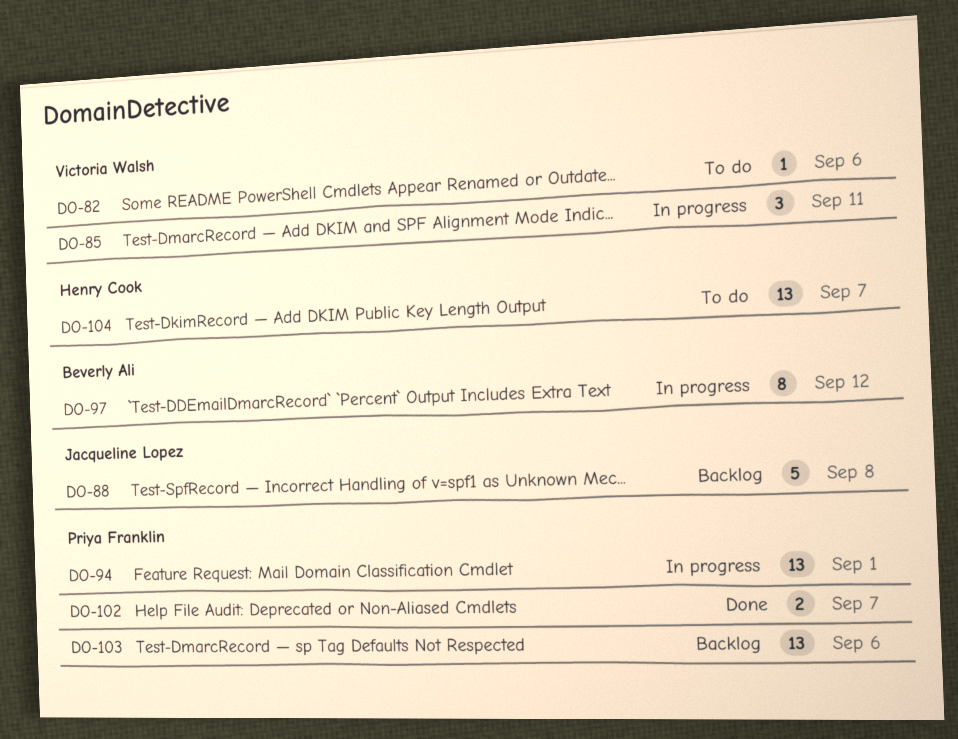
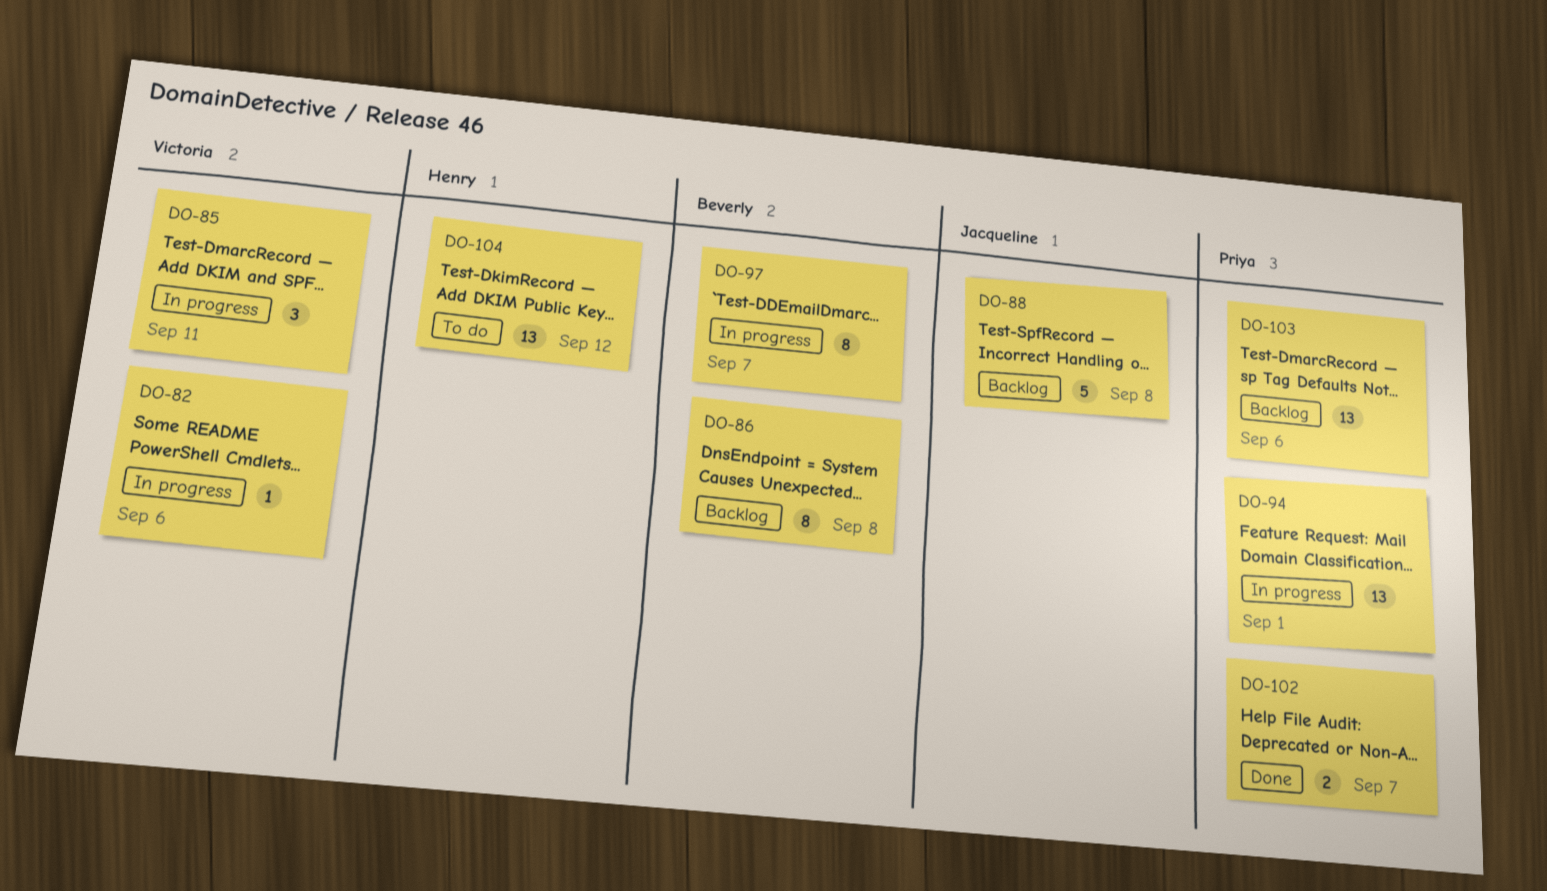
DO-82, status: To do -> In progress
DO-86: none -> present
DO-97, due: Sep 12 -> Sep 7
DO-104, due: Sep 7 -> Sep 12

